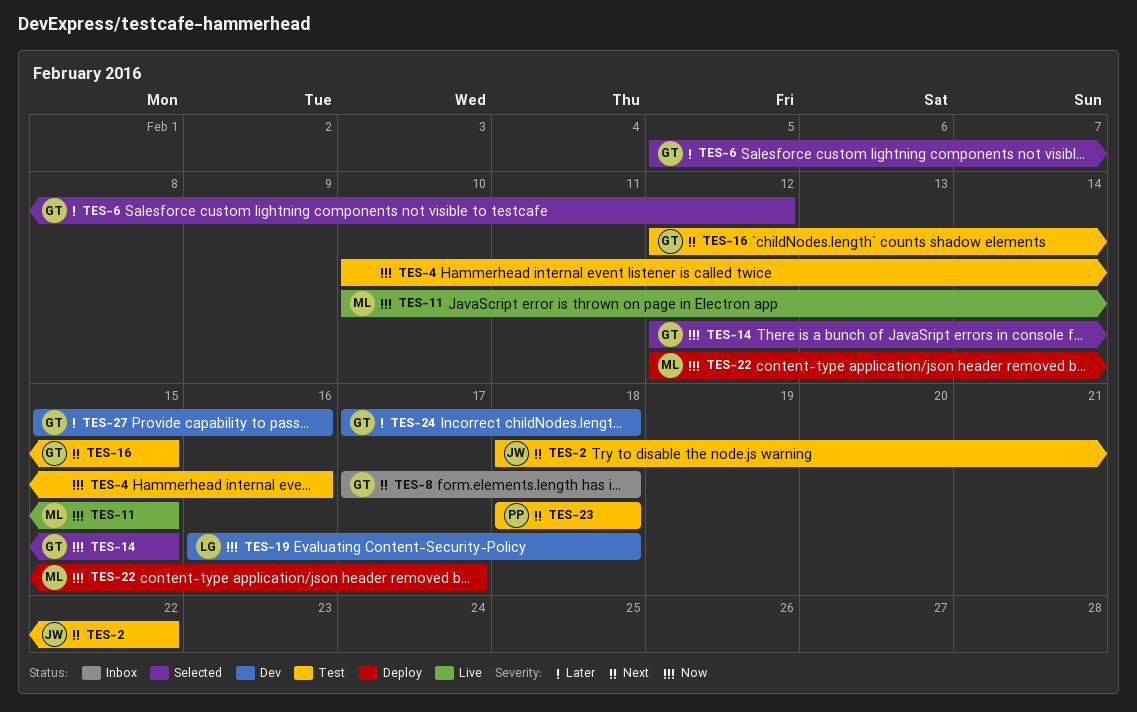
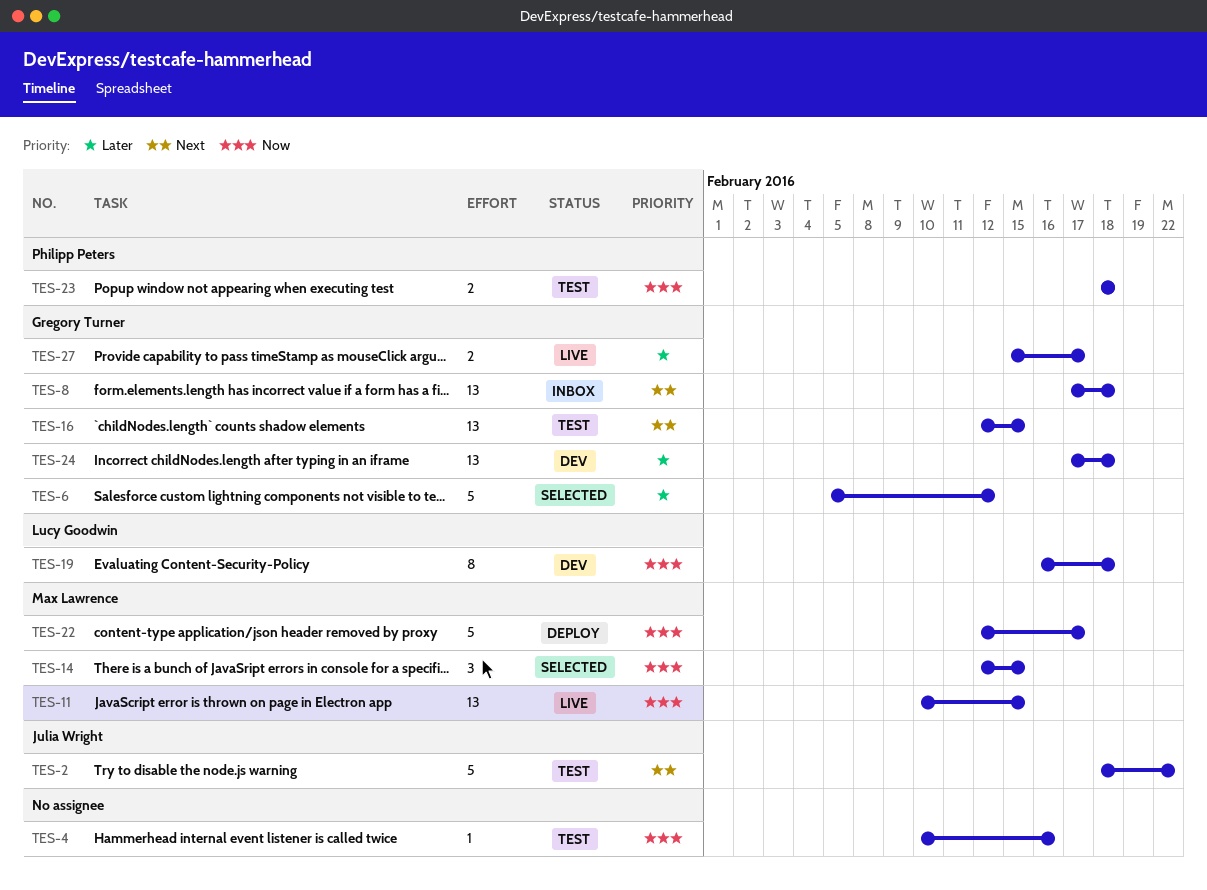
TES-14, owner: Gregory Turner -> Max Lawrence
TES-23, priority: Next -> Now
TES-27, status: Dev -> Live
TES-27, due: Feb 16 -> Feb 17

